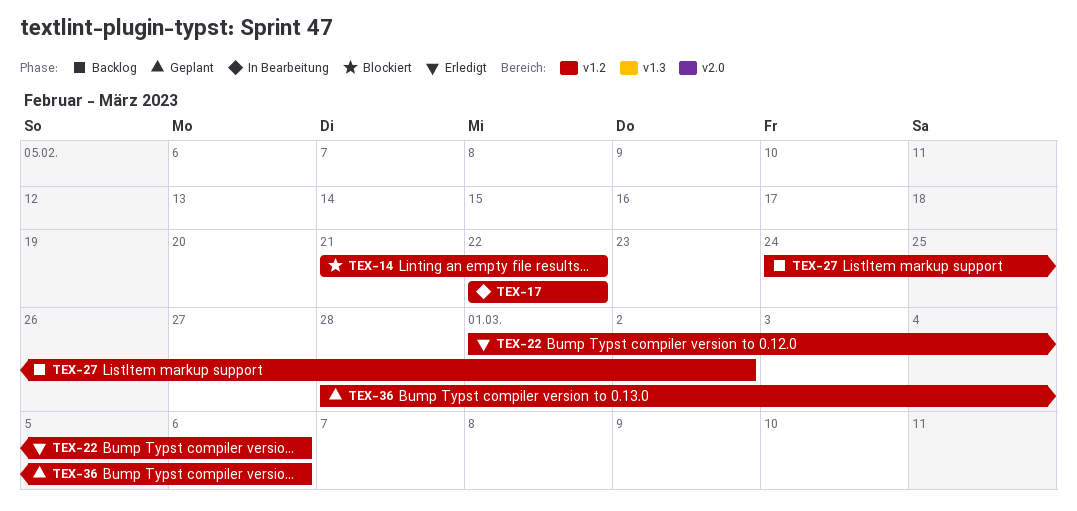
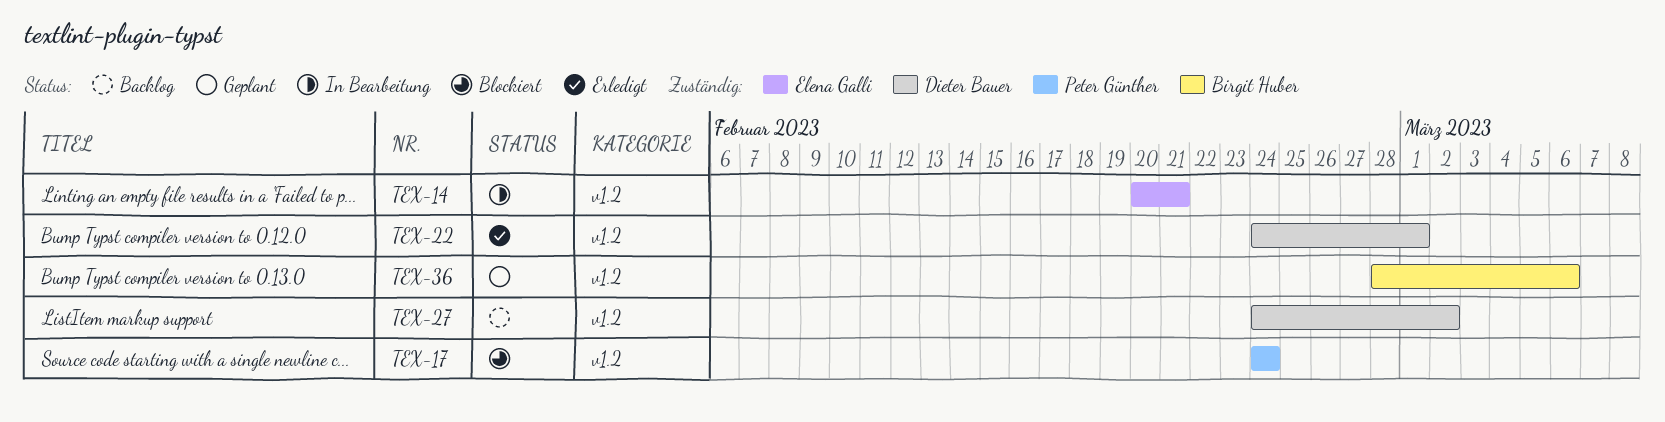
TEX-14, status: Blockiert -> In Bearbeitung
TEX-14, start: Feb 21 -> Feb 20
TEX-14, due: Feb 22 -> Feb 21
TEX-17, status: In Bearbeitung -> Blockiert
TEX-17, start: Feb 22 -> Feb 24
TEX-17, due: Feb 22 -> Feb 24
TEX-22, start: Mar 1 -> Feb 24
TEX-22, due: Mar 6 -> Mar 1

